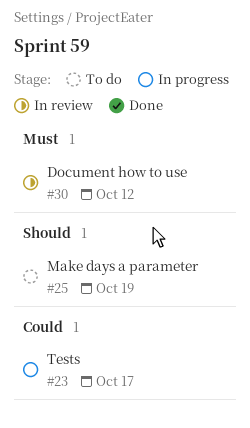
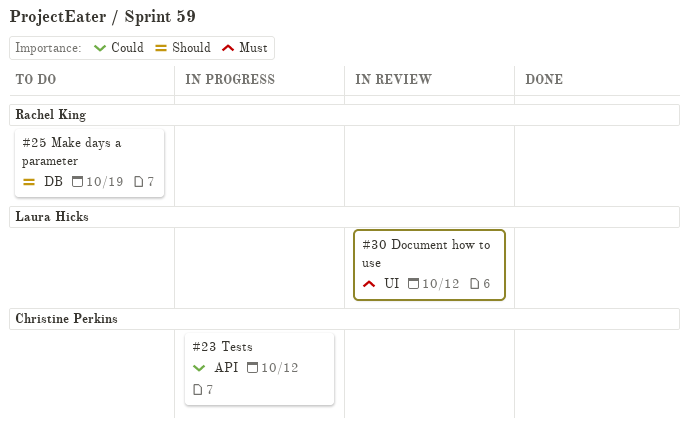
#23, due: Oct 17 -> Oct 12

